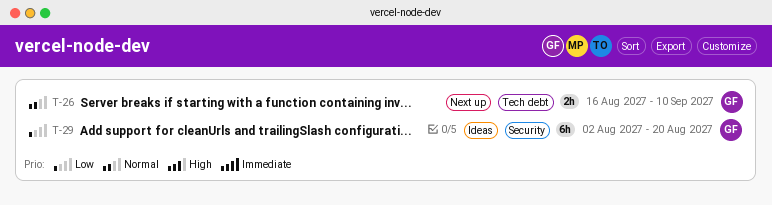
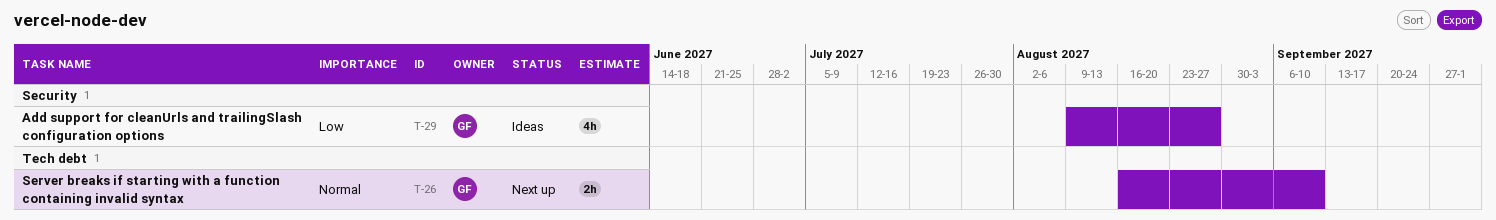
T-29, estimate: 6h -> 4h
T-29, start: Aug 2 -> Aug 9
T-29, due: Aug 20 -> Aug 27

